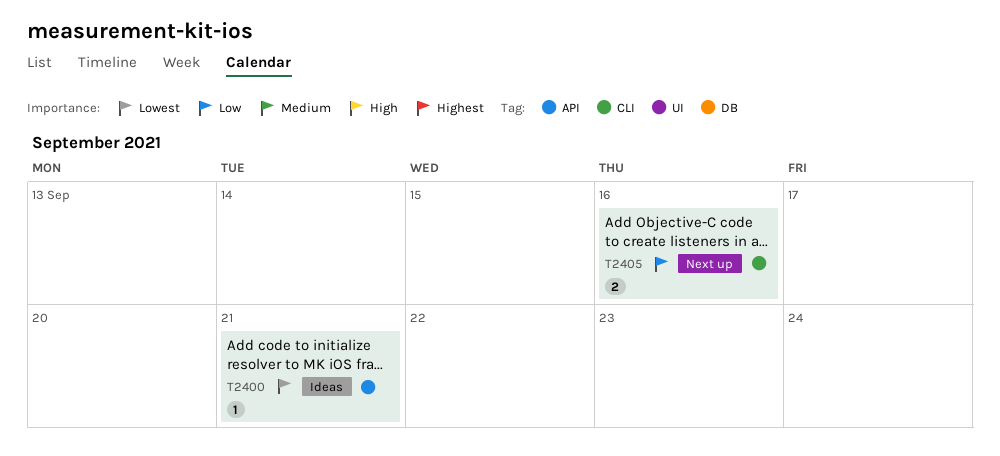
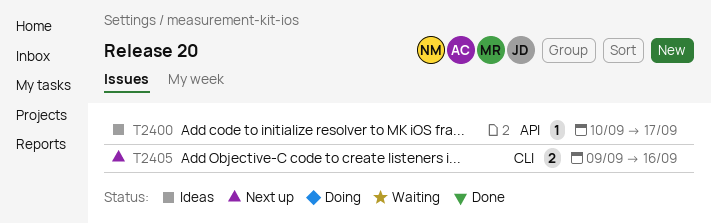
T2400, due: Sep 21 -> Sep 17

